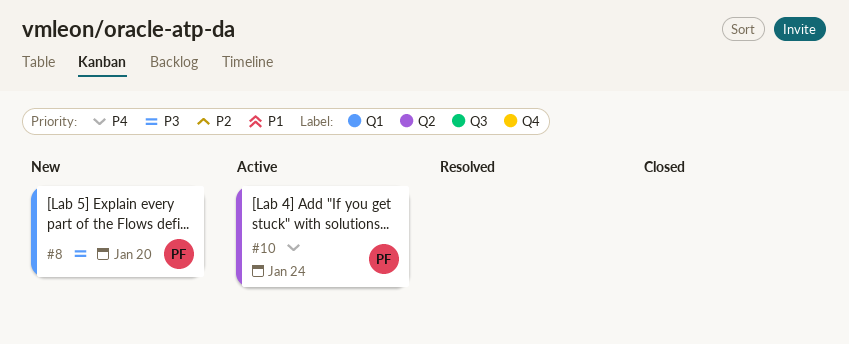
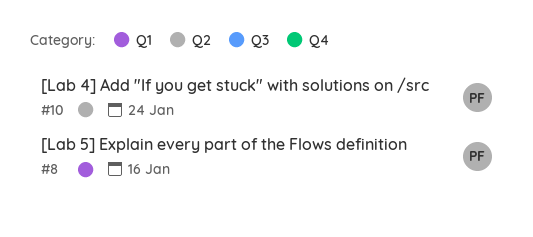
#8, due: Jan 20 -> Jan 16

